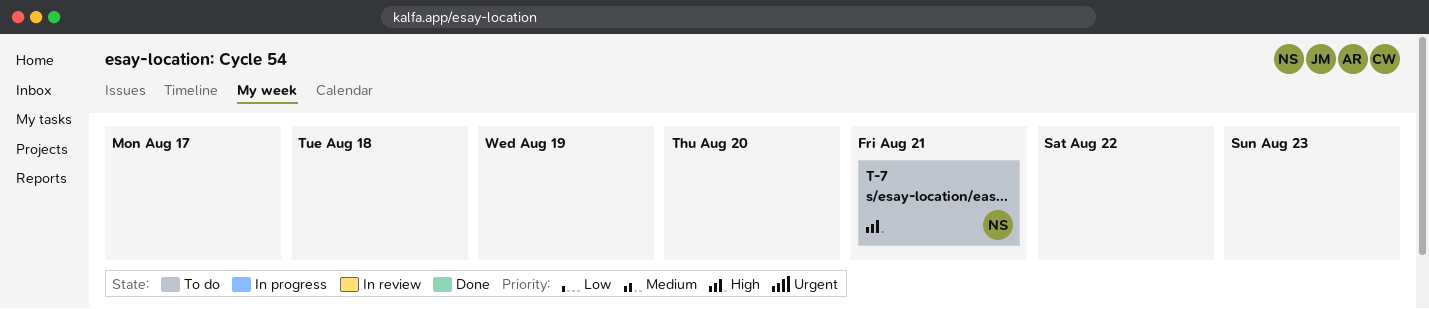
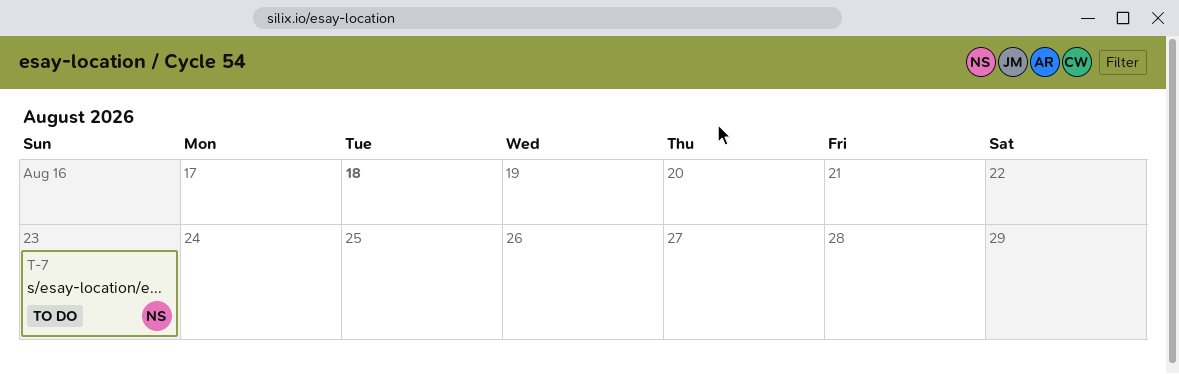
T-7, due: Aug 21 -> Aug 23

